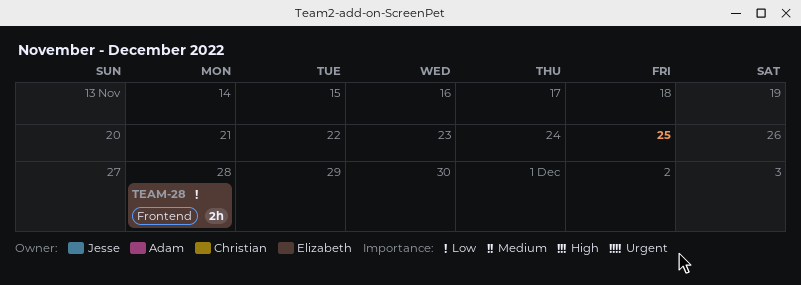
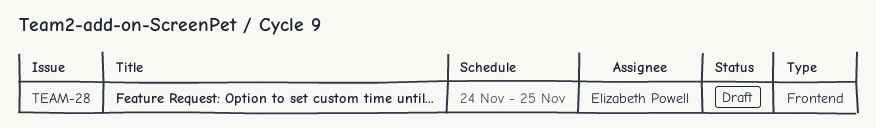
TEAM-28, due: Nov 28 -> Nov 25

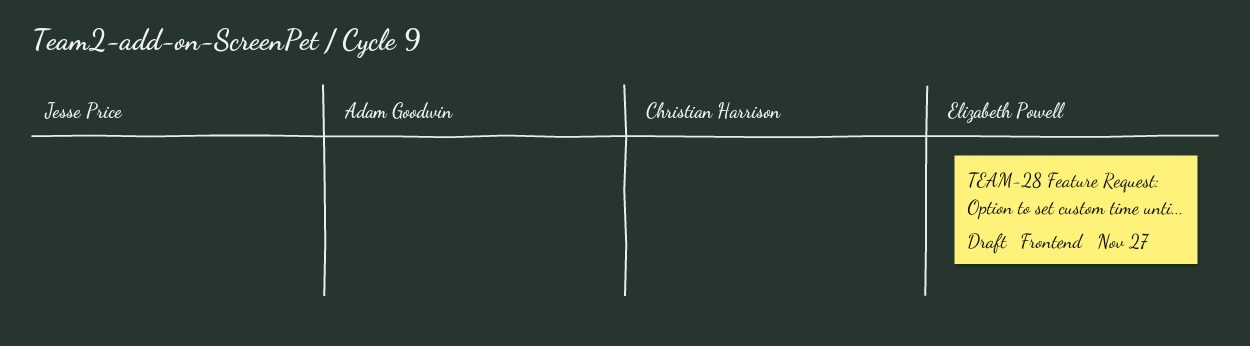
TEAM-28, due: Nov 25 -> Nov 27

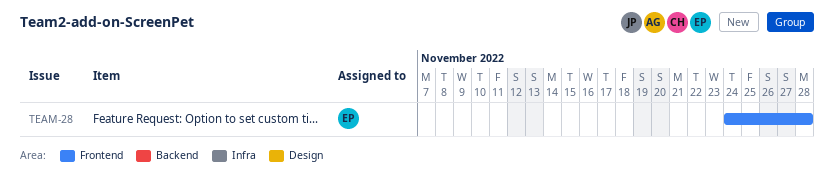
TEAM-28, due: Nov 27 -> Nov 28

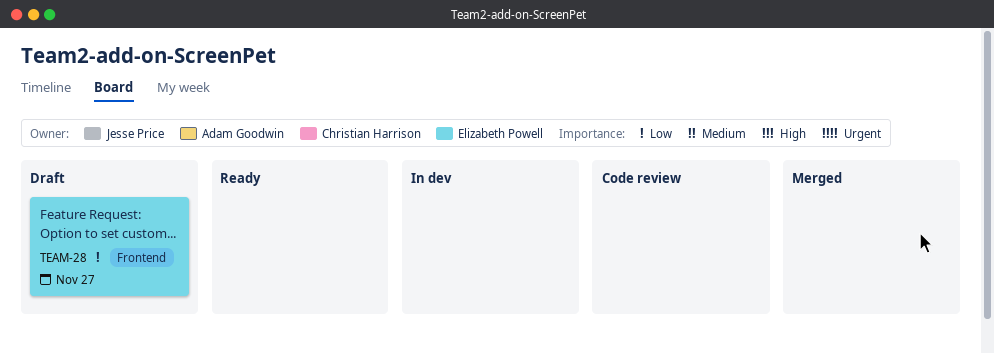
TEAM-28, due: Nov 28 -> Nov 27

